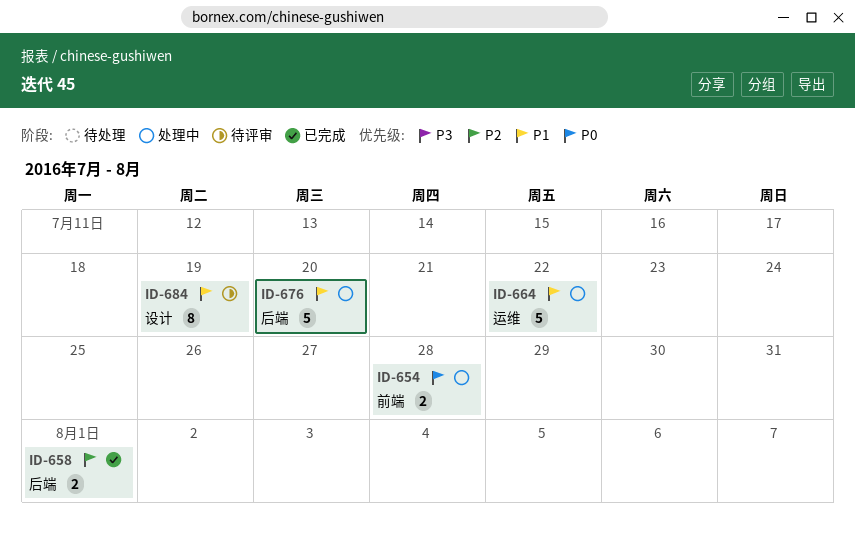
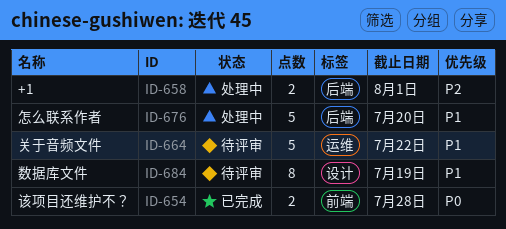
ID-654, status: 处理中 -> 已完成
ID-658, status: 已完成 -> 处理中
ID-664, status: 处理中 -> 待评审

